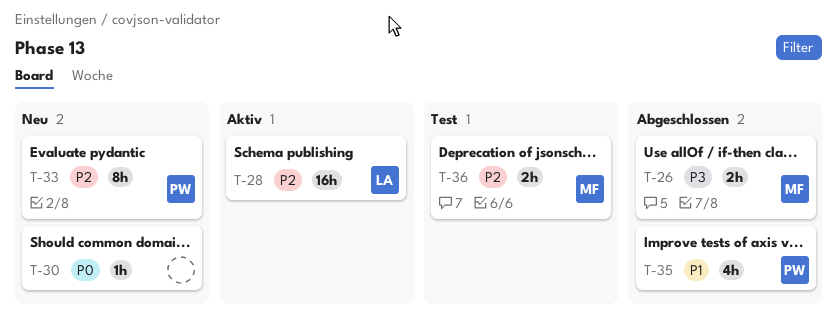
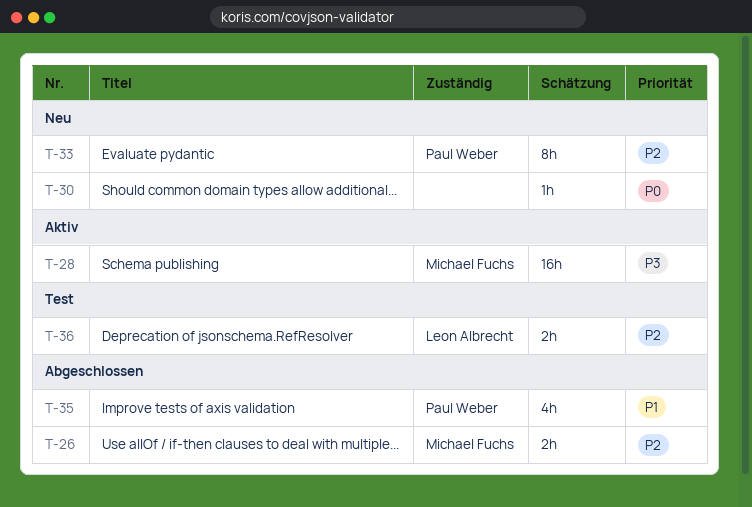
T-26, priority: P3 -> P2
T-28, owner: Leon Albrecht -> Michael Fuchs
T-28, priority: P2 -> P3
T-36, owner: Michael Fuchs -> Leon Albrecht

